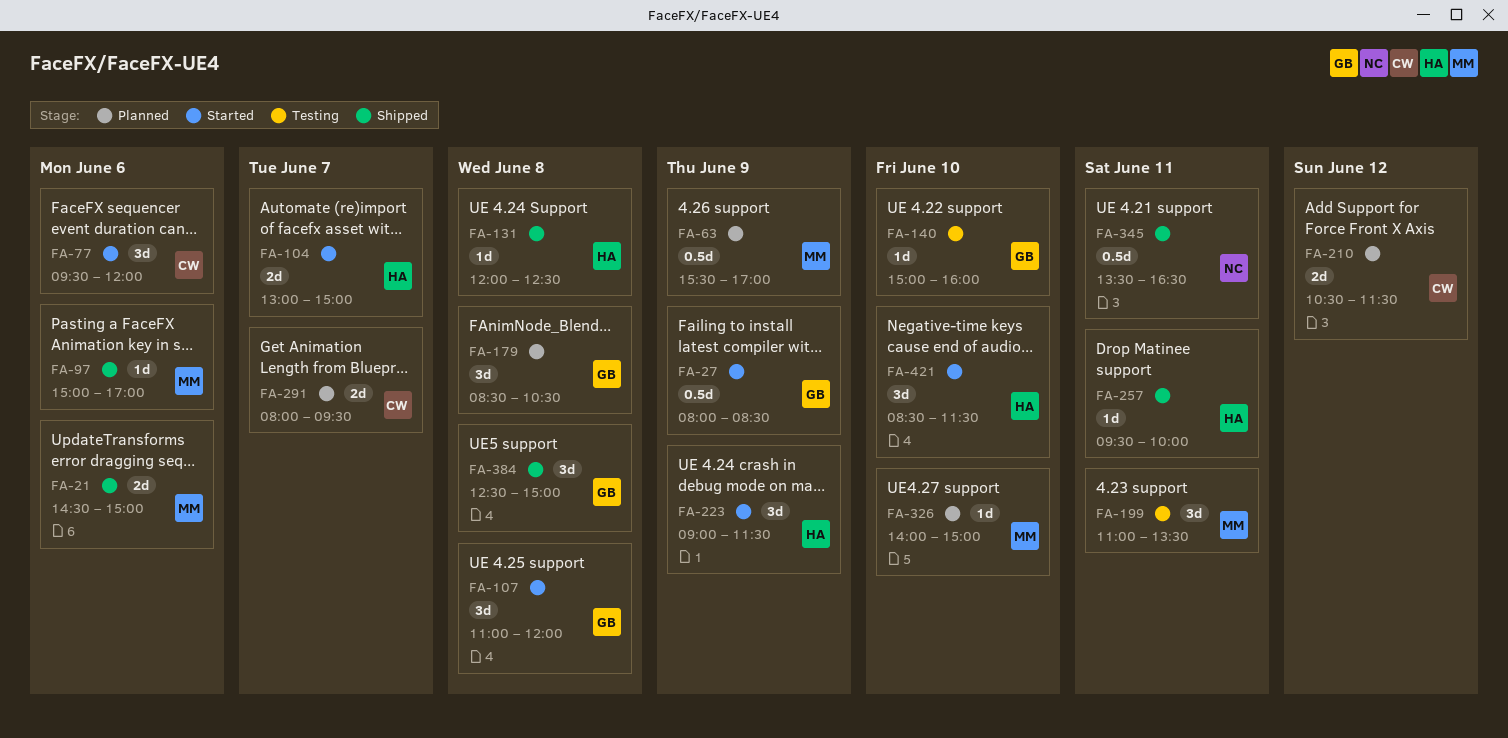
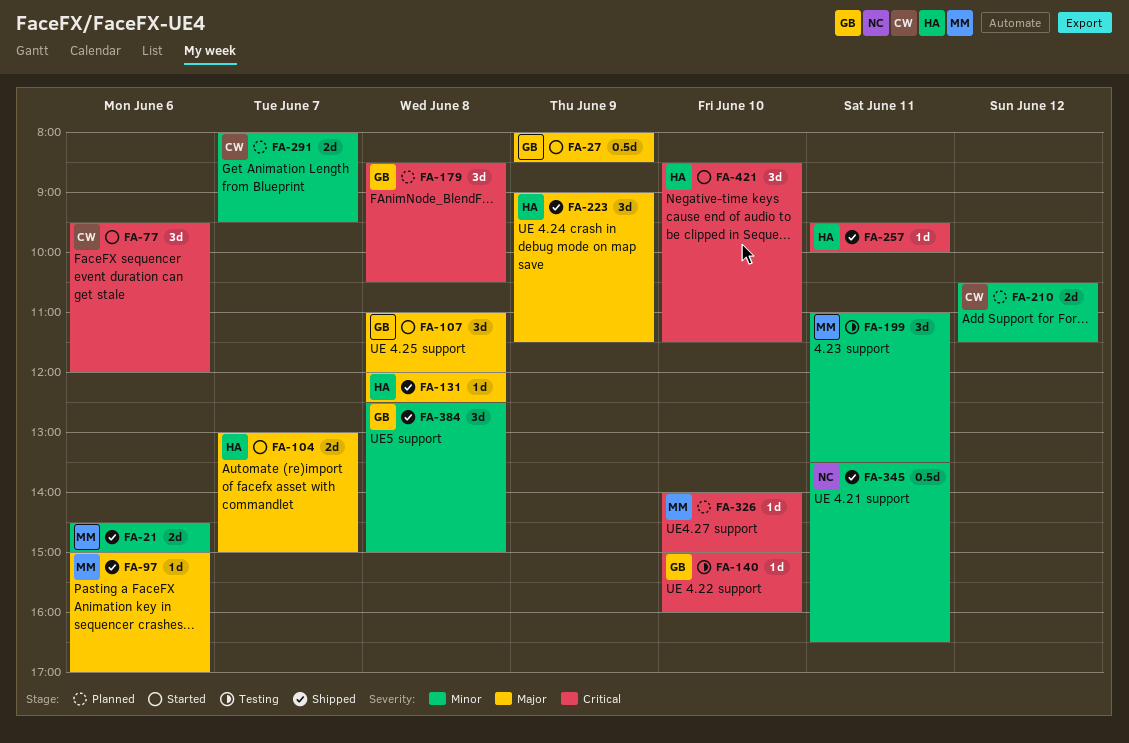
FA-63: present -> none
FA-223, status: Started -> Shipped

